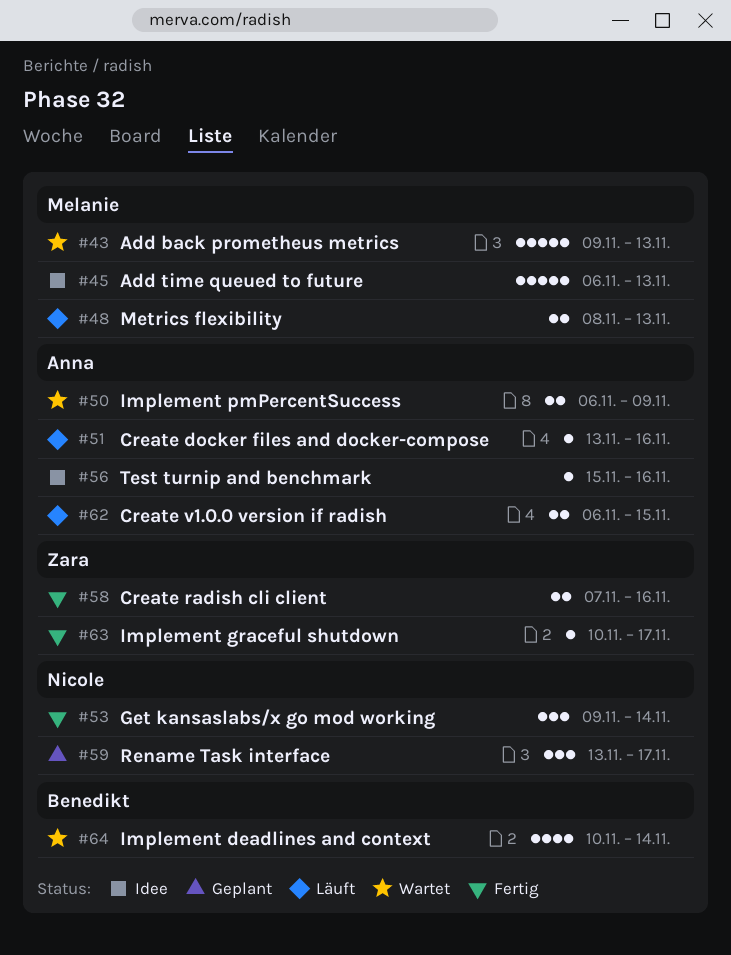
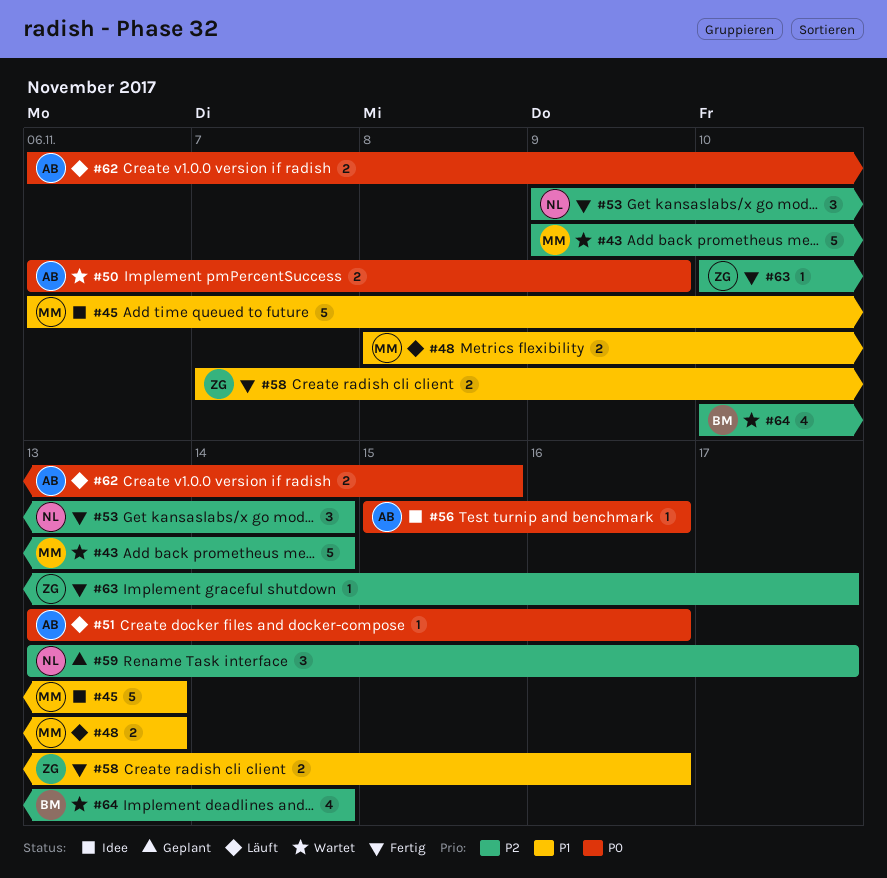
#43, due: Nov 13 -> Nov 14

